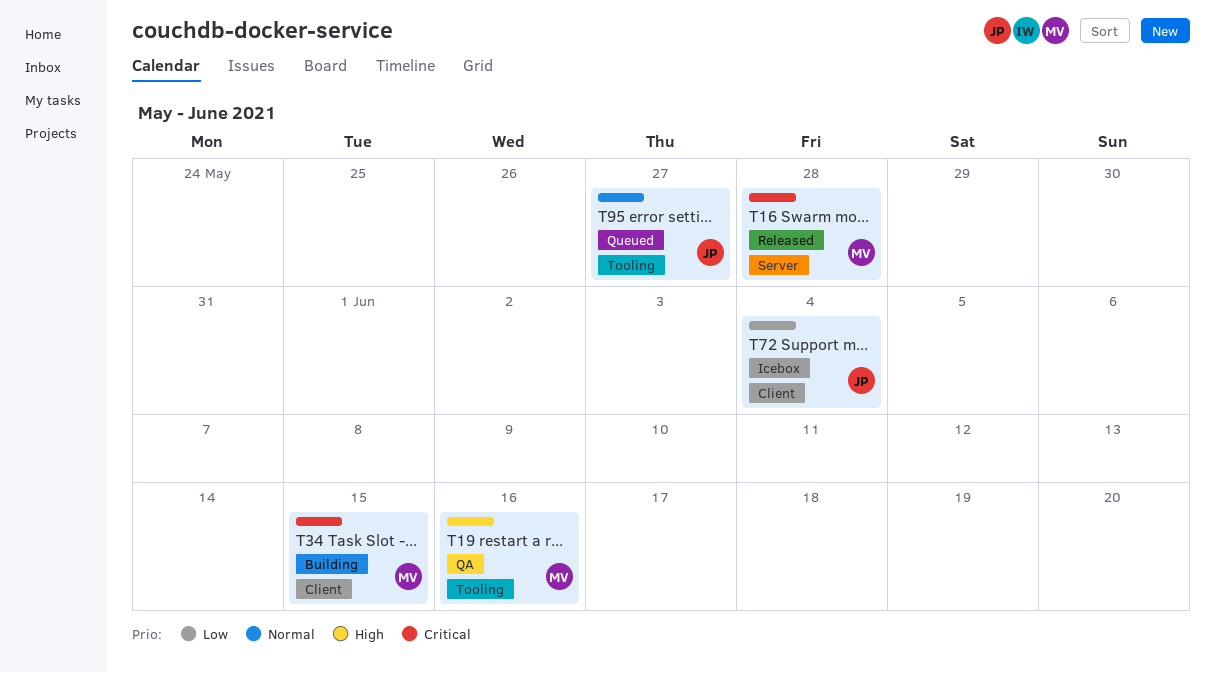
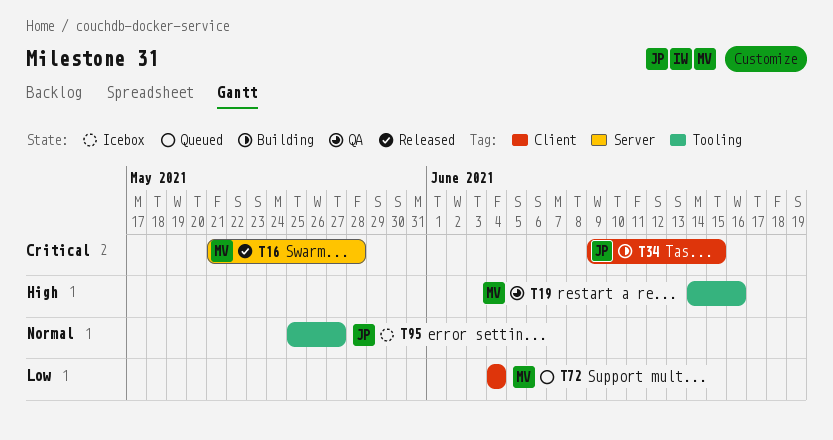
T34, owner: MV -> JP
T72, status: Icebox -> Queued
T72, owner: JP -> MV
T95, status: Queued -> Icebox

